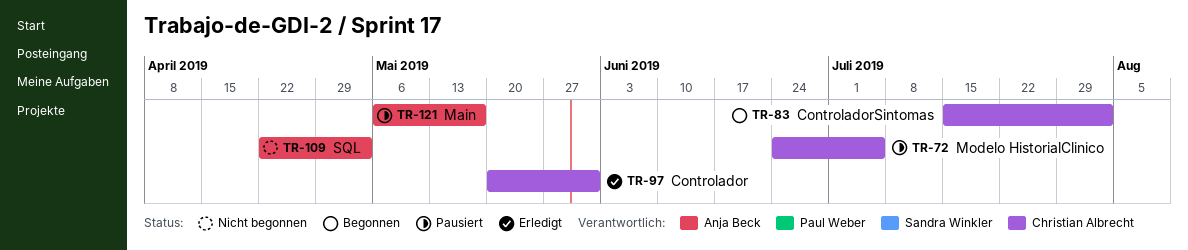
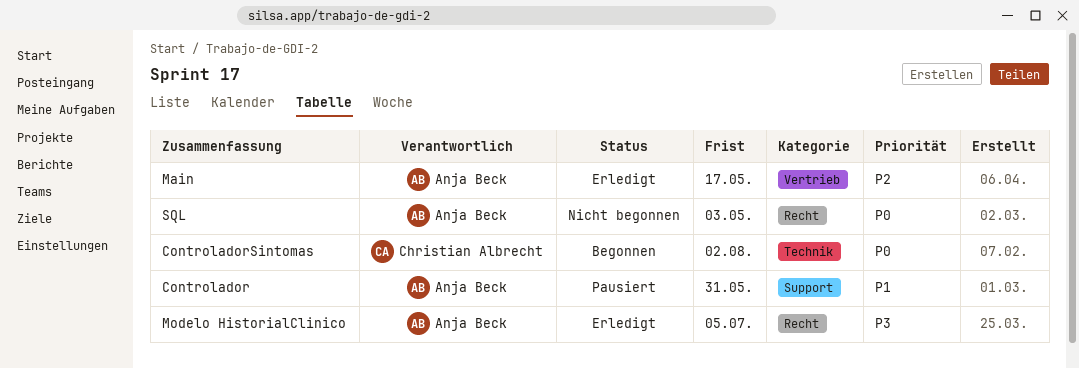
Controlador, status: Erledigt -> Pausiert
Controlador, owner: Christian Albrecht -> Anja Beck
Main, status: Pausiert -> Erledigt
Modelo HistorialClinico, status: Pausiert -> Erledigt
Modelo HistorialClinico, owner: Christian Albrecht -> Anja Beck

